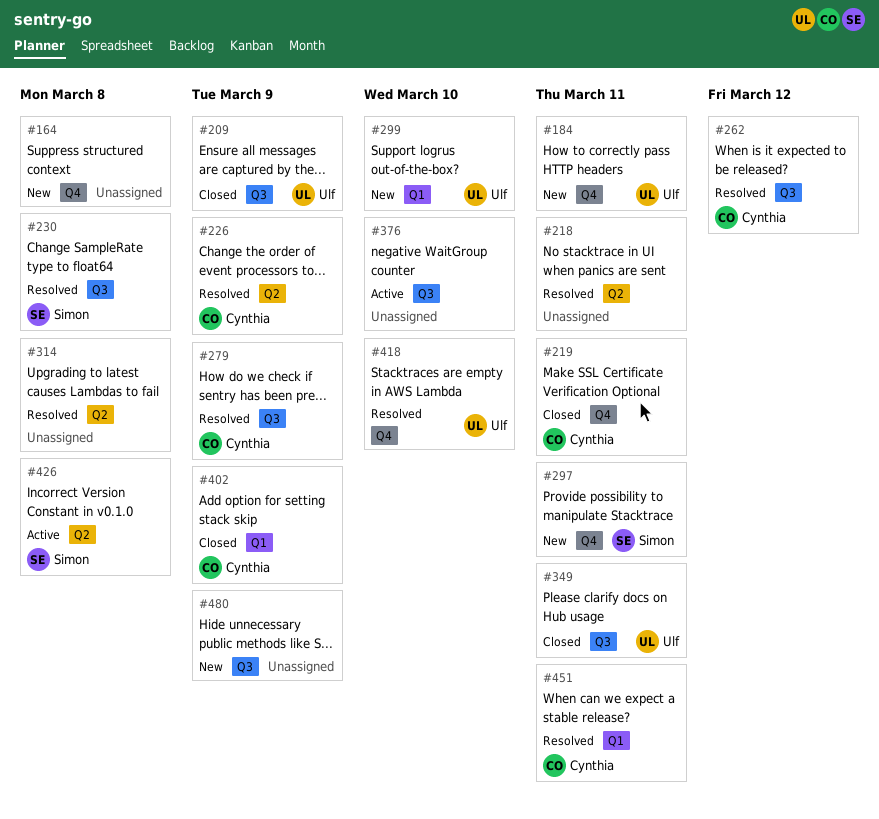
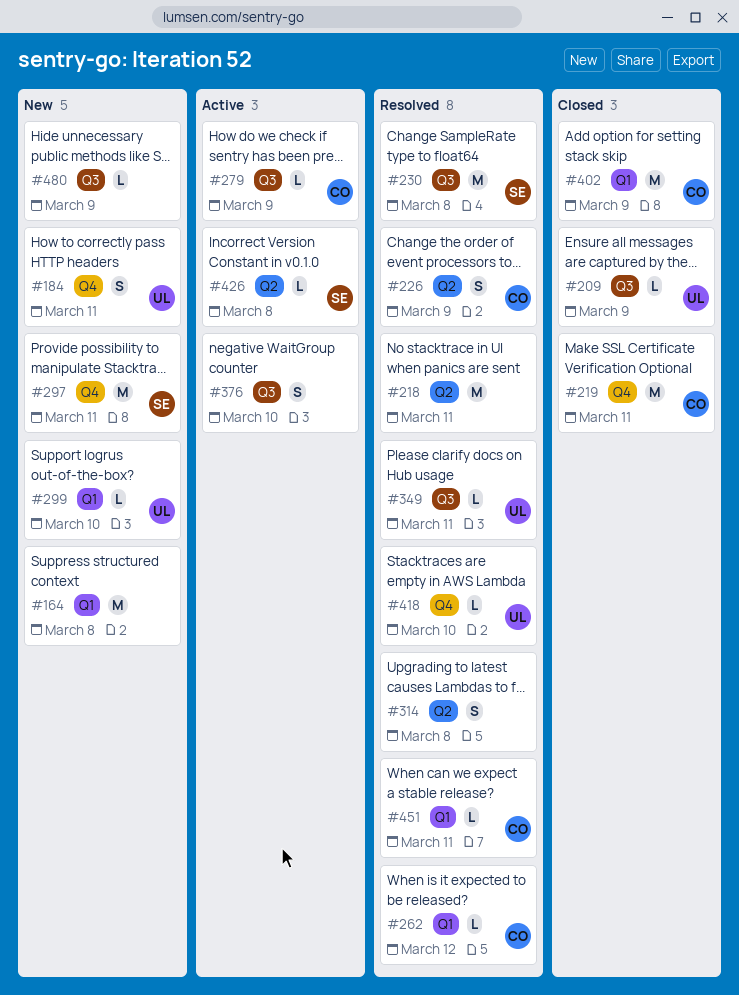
#164, label: Q4 -> Q1
#262, label: Q3 -> Q1
#279, status: Resolved -> Active
#349, status: Closed -> Resolved

